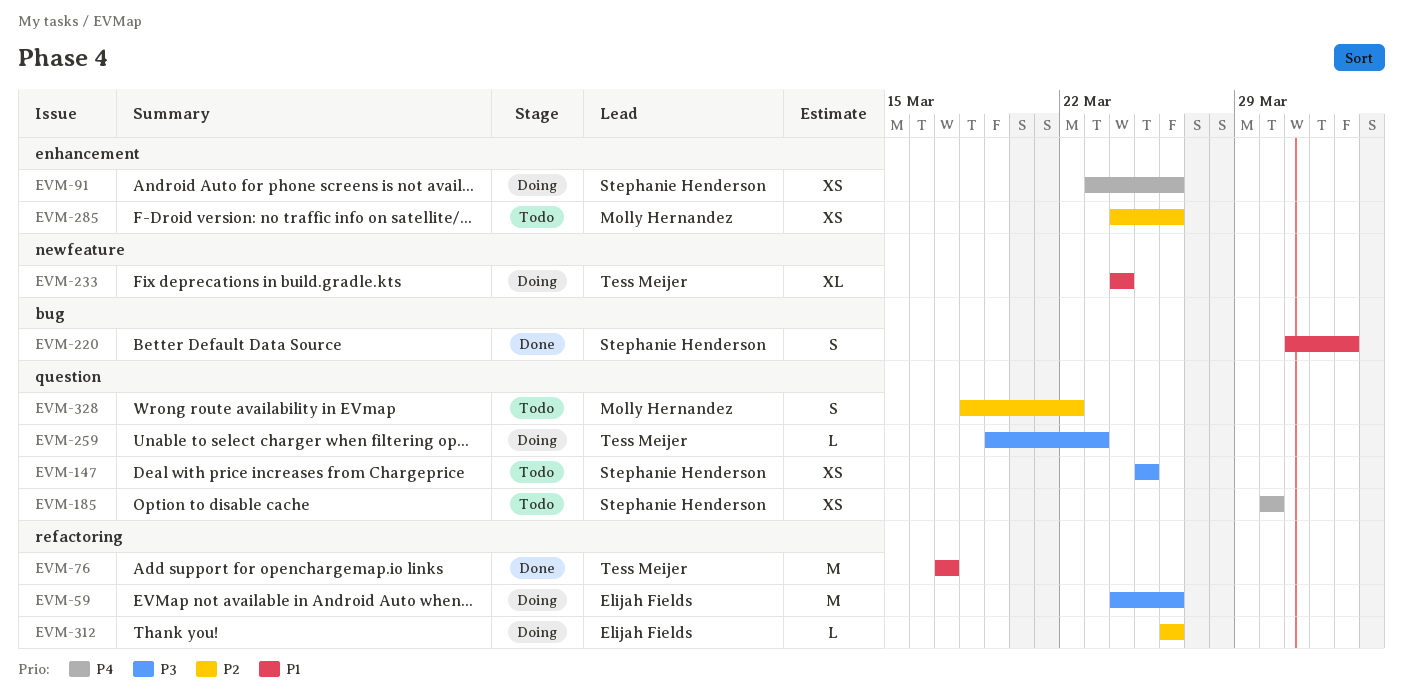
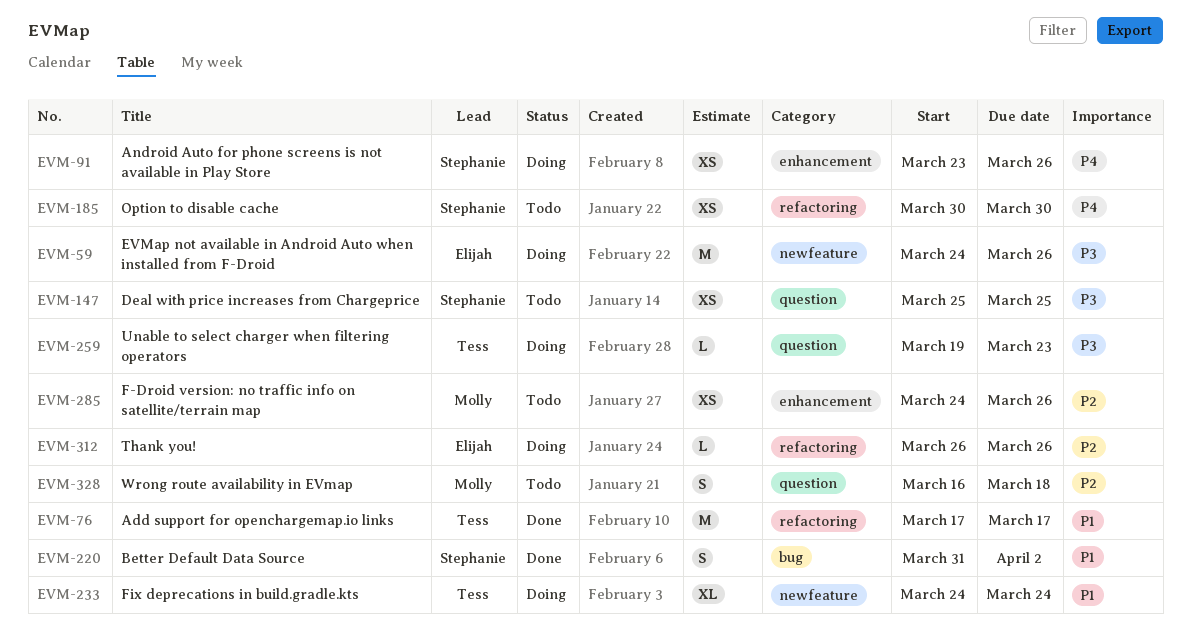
EVM-59, label: refactoring -> newfeature
EVM-185, label: question -> refactoring
EVM-328, start: Mar 18 -> Mar 16
EVM-328, due: Mar 22 -> Mar 18

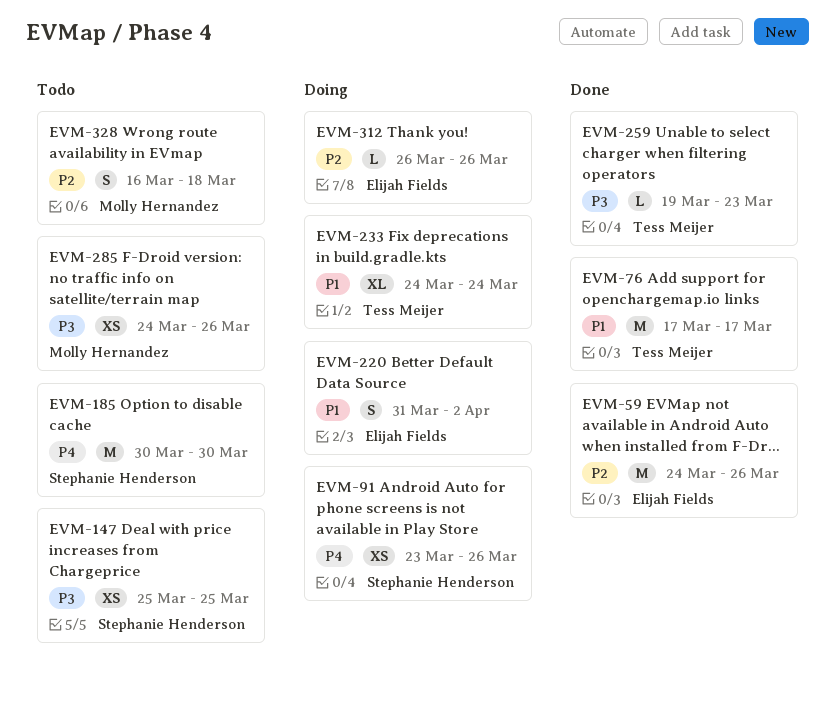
EVM-59, status: Doing -> Done
EVM-59, priority: P3 -> P2
EVM-185, estimate: XS -> M
EVM-220, status: Done -> Doing
EVM-220, owner: Stephanie Henderson -> Elijah Fields
EVM-259, status: Doing -> Done
EVM-285, priority: P2 -> P3

